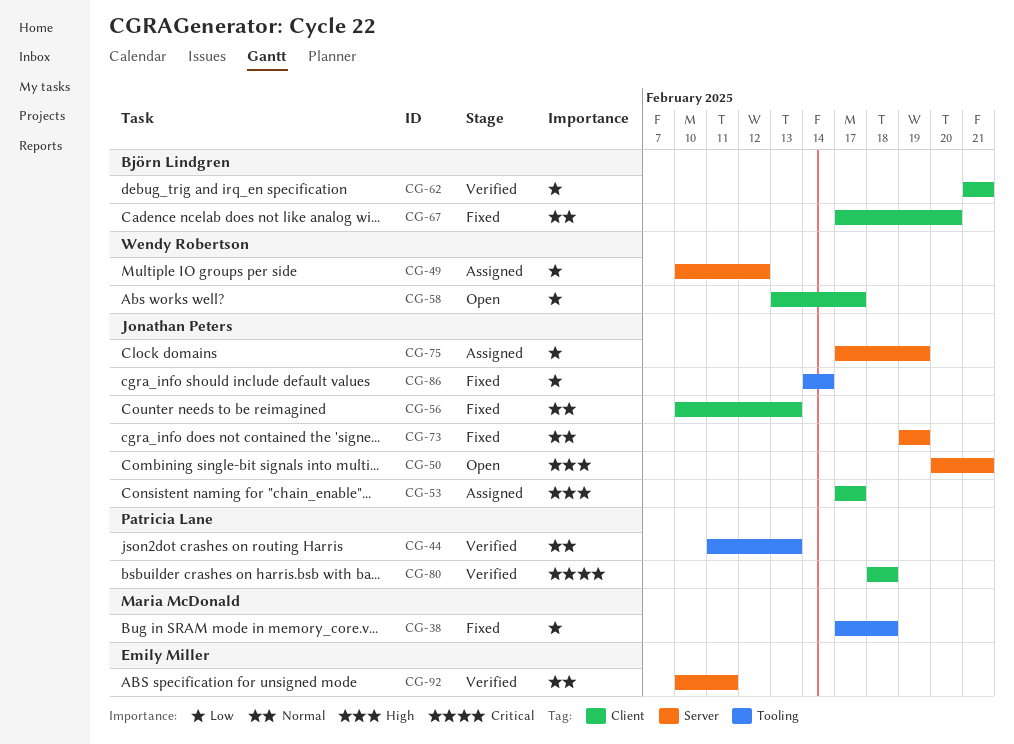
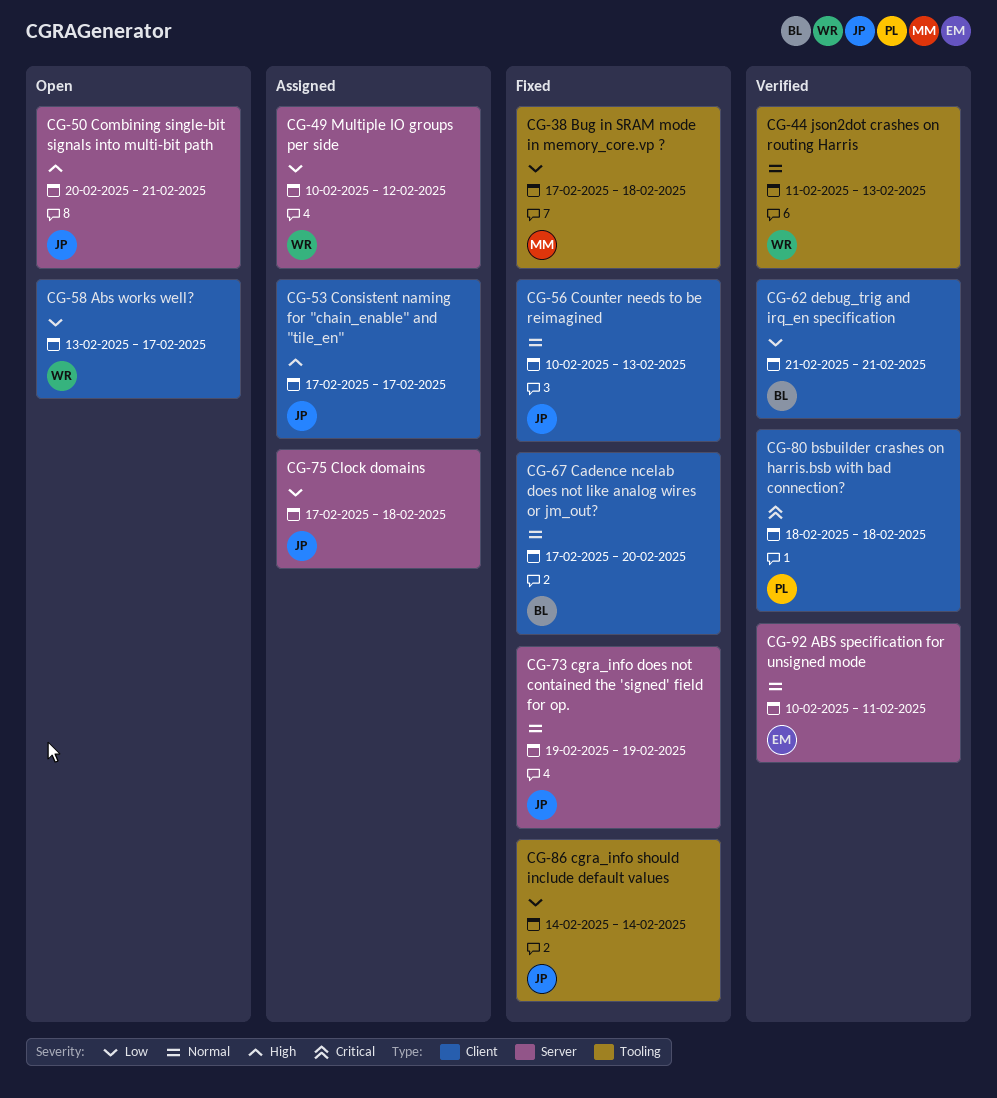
CG-44, owner: Patricia Lane -> Wendy Robertson
CG-75, due: Feb 19 -> Feb 18

